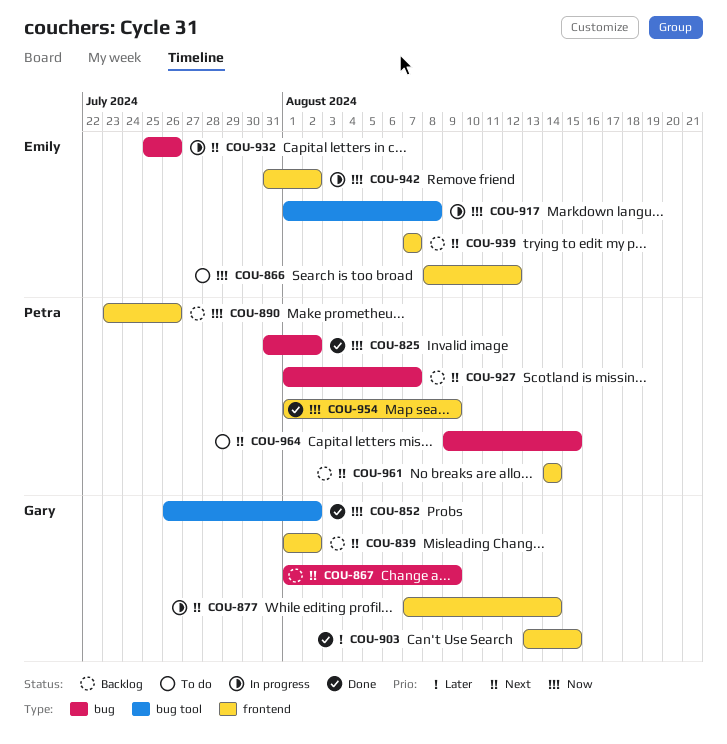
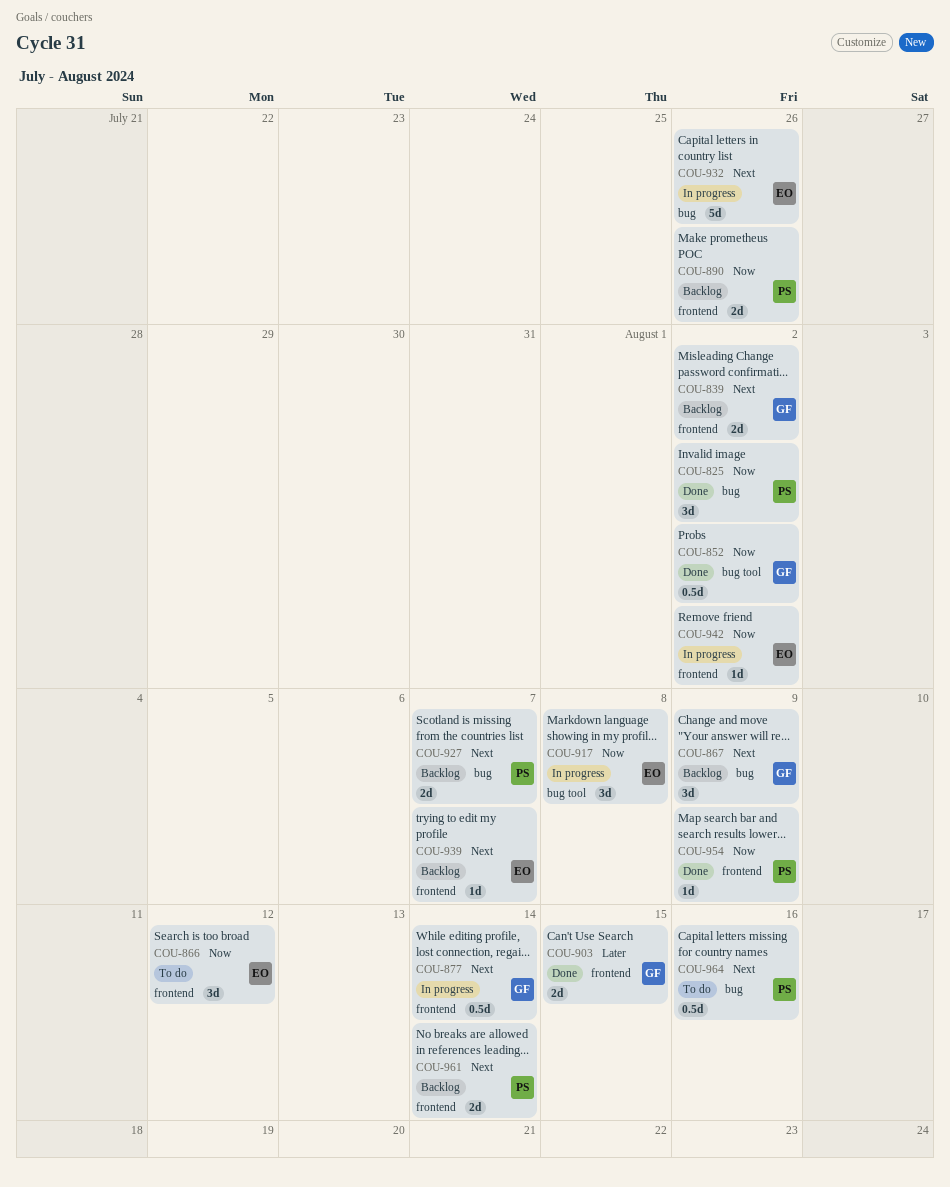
COU-964, due: Aug 15 -> Aug 16

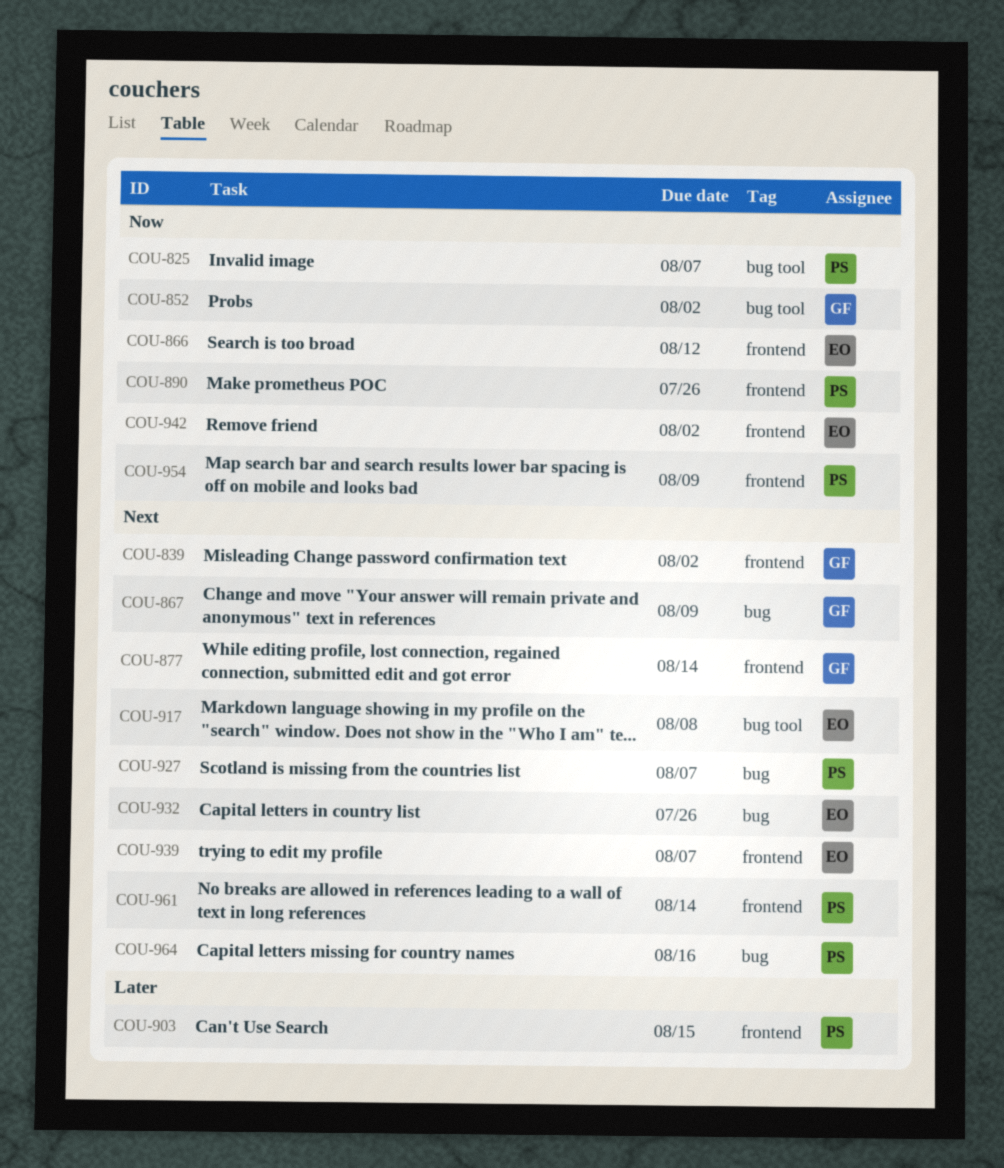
COU-825, label: bug -> bug tool
COU-825, due: Aug 2 -> Aug 7
COU-903, owner: GF -> PS
COU-917, priority: Now -> Next

